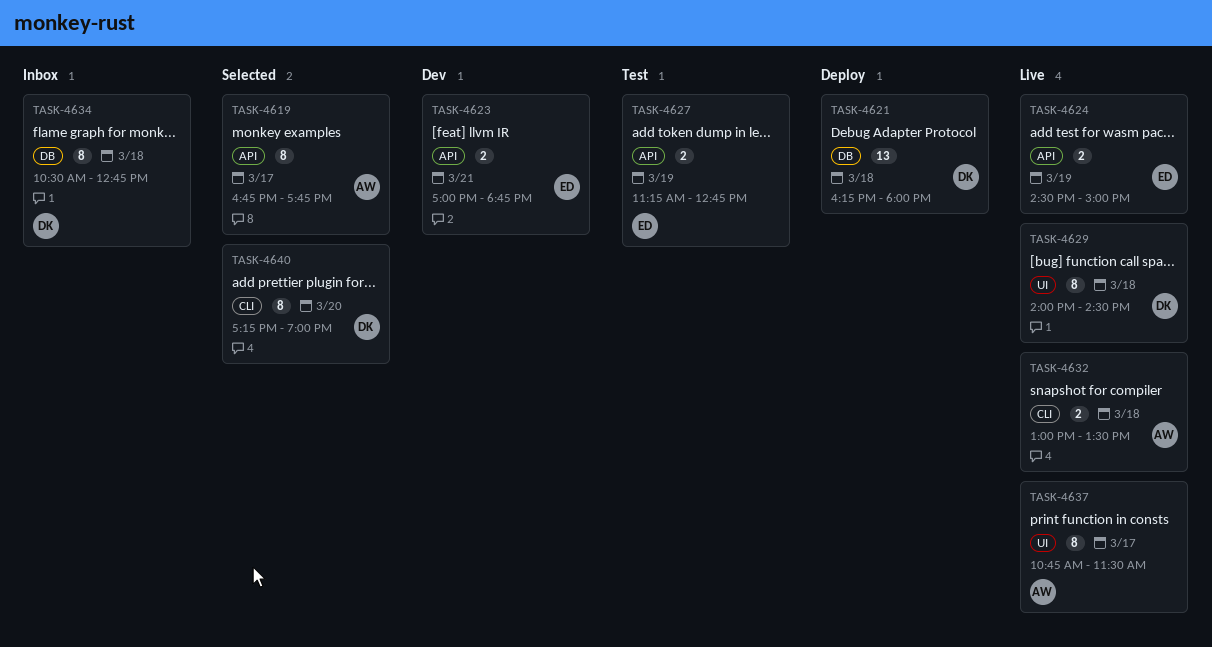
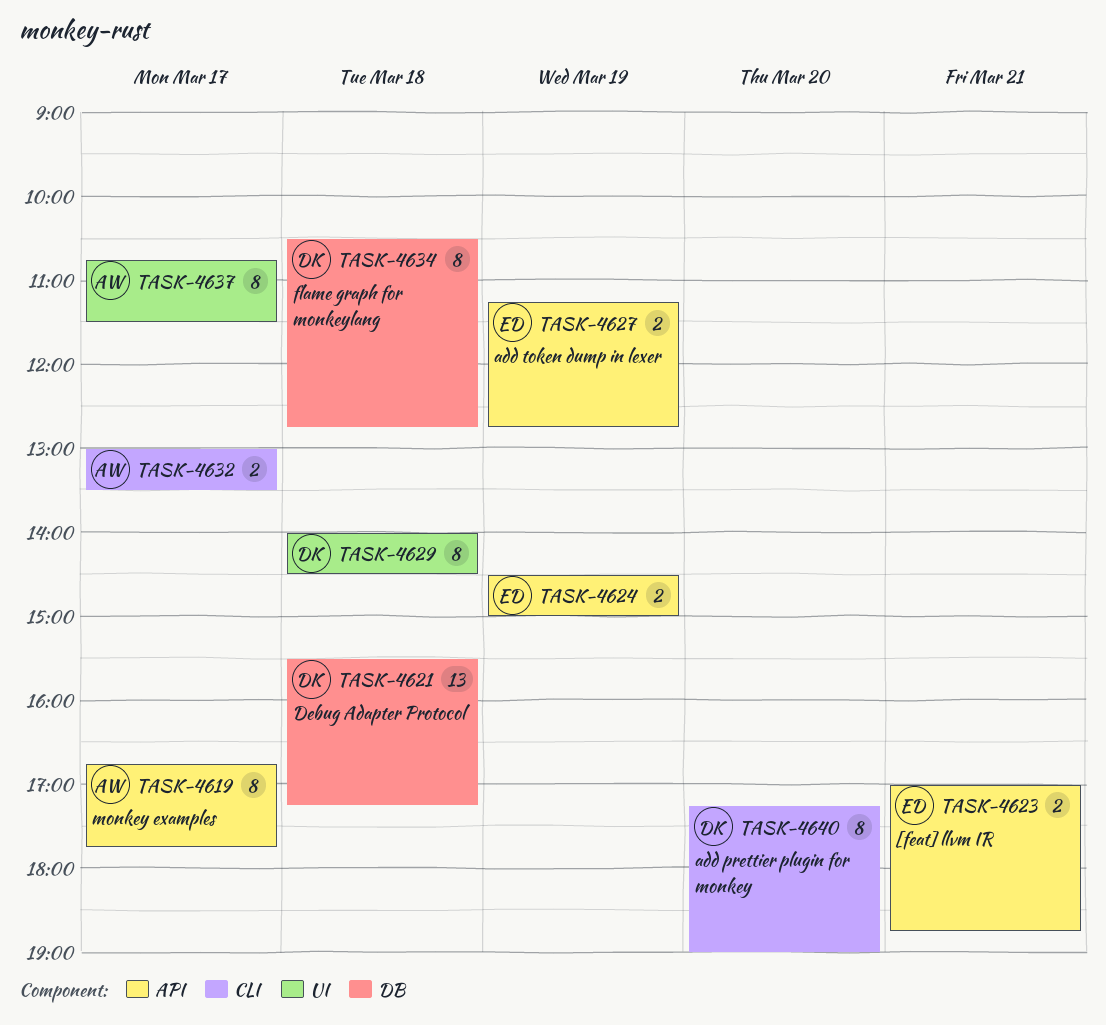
TASK-4621, begins: 16:15 -> 15:30
TASK-4621, ends: 18:00 -> 17:15
TASK-4632, day: Mar 18 -> Mar 17

